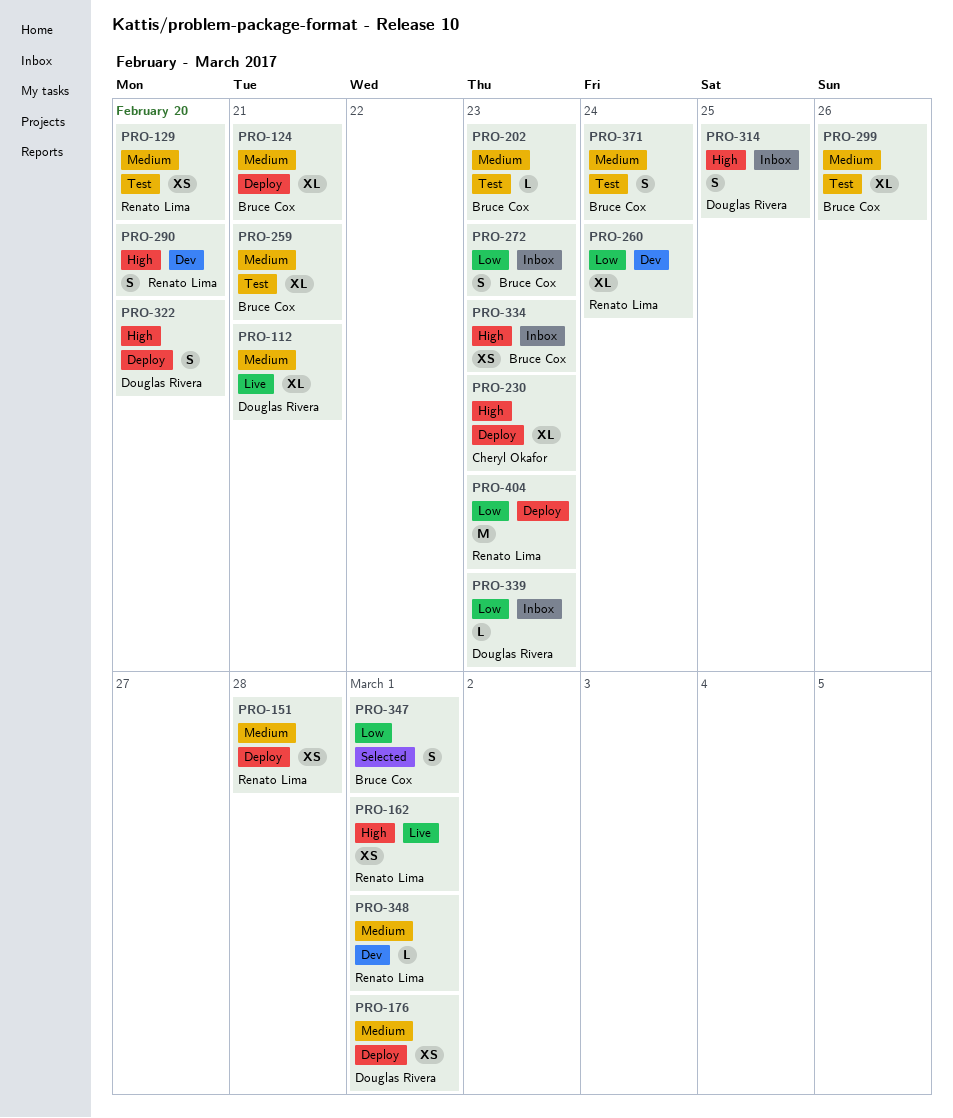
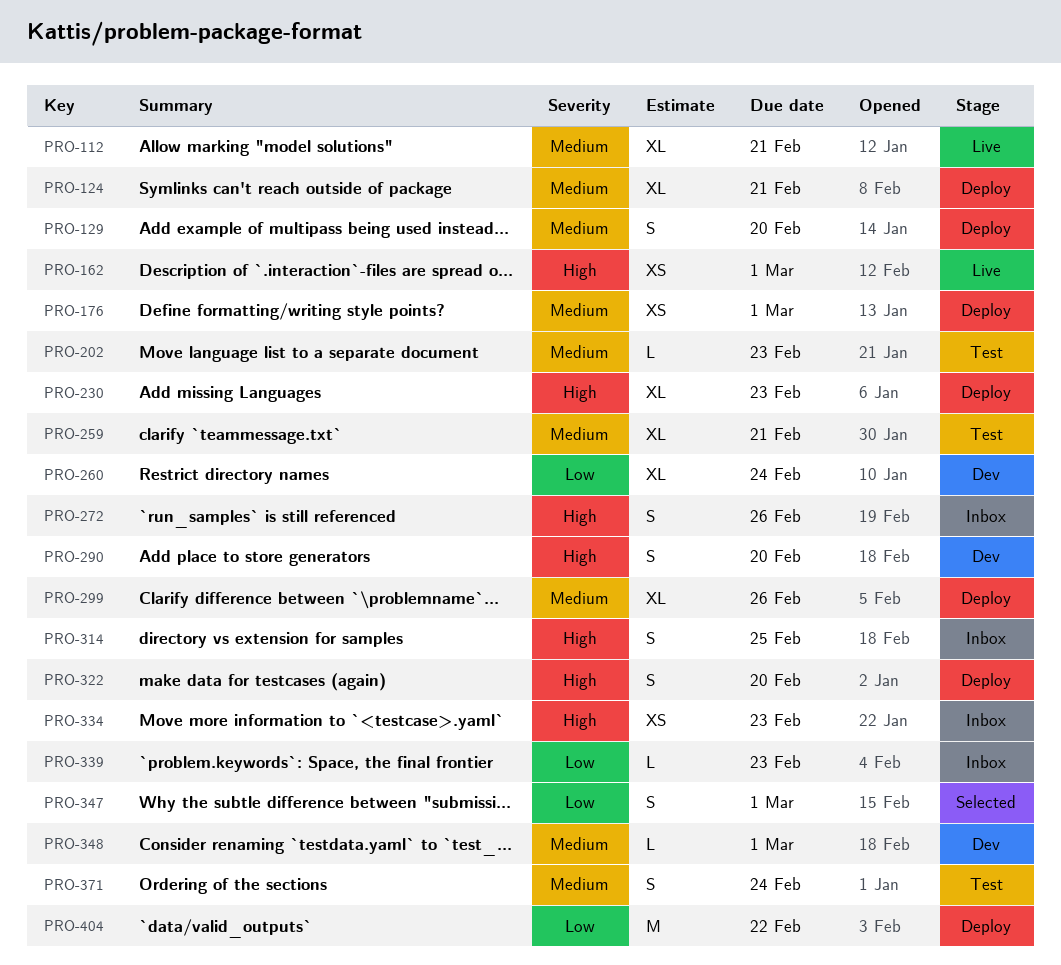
PRO-129, status: Test -> Deploy
PRO-129, estimate: XS -> S
PRO-151: present -> none
PRO-272, priority: Low -> High
PRO-272, due: Feb 23 -> Feb 26
PRO-299, status: Test -> Deploy
PRO-404, due: Feb 23 -> Feb 22

